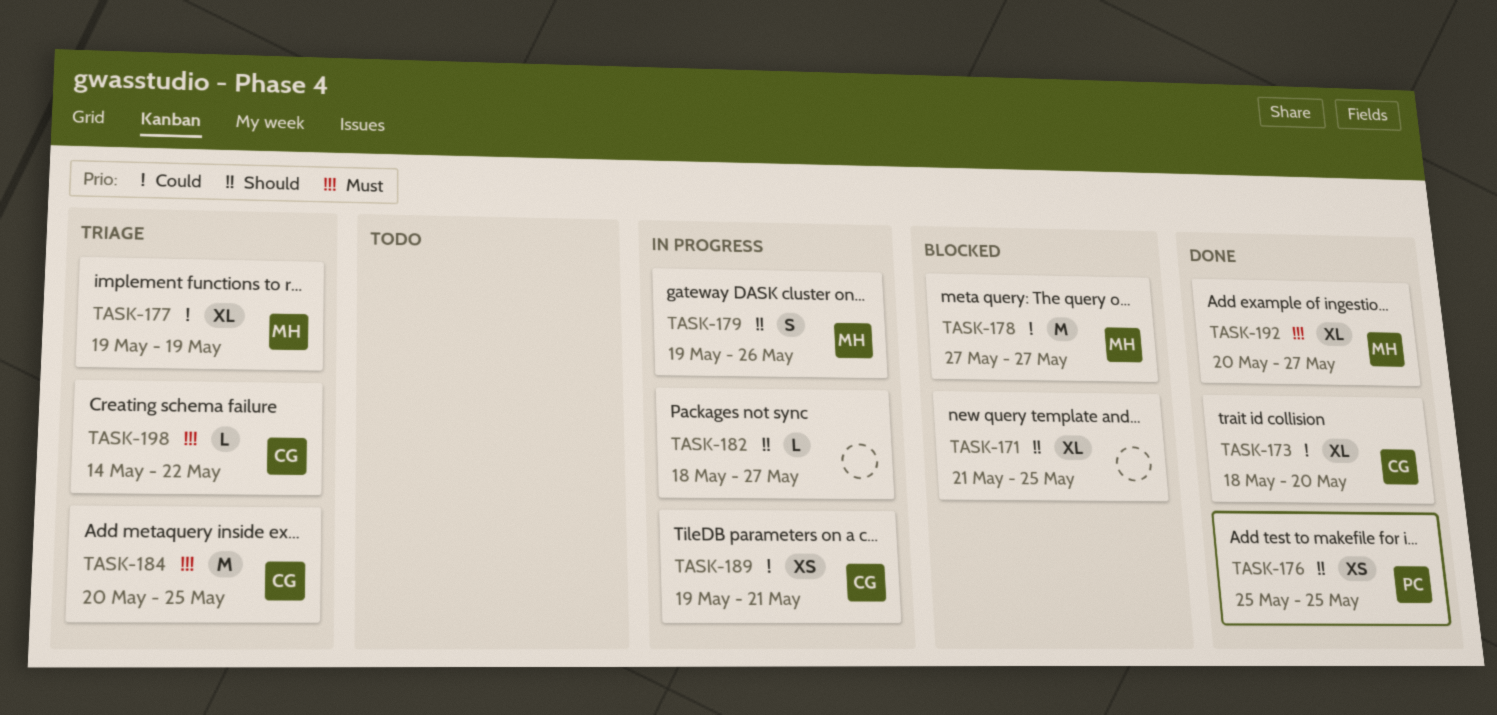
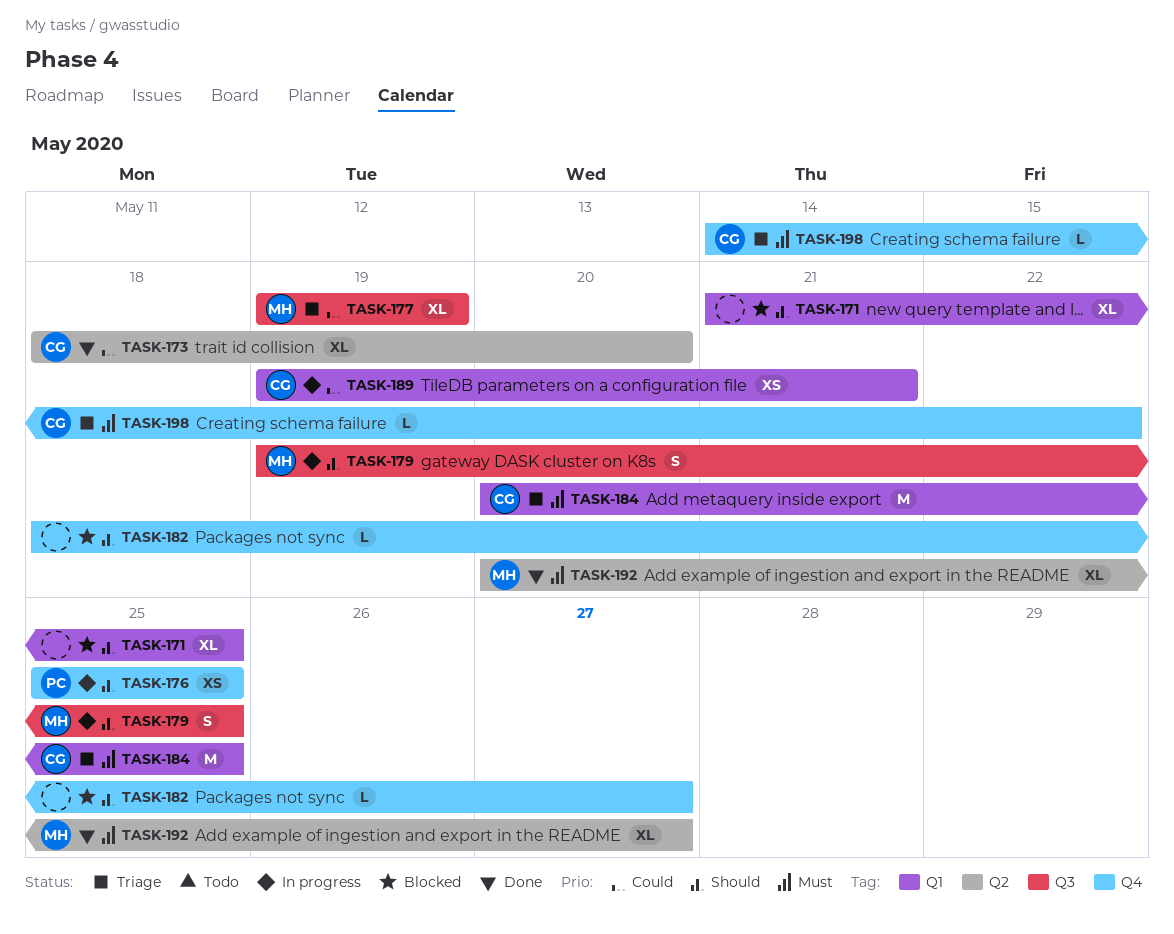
TASK-176, status: Done -> In progress
TASK-178: present -> none
TASK-179, due: May 26 -> May 25
TASK-182, status: In progress -> Blocked

